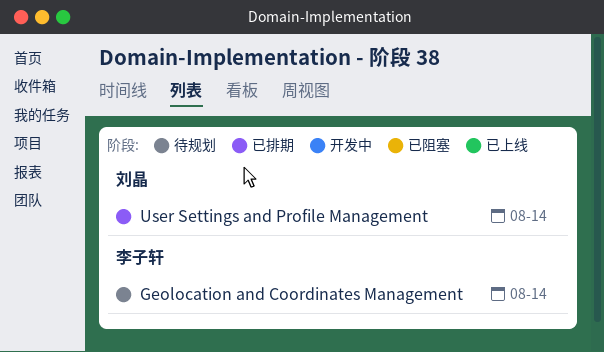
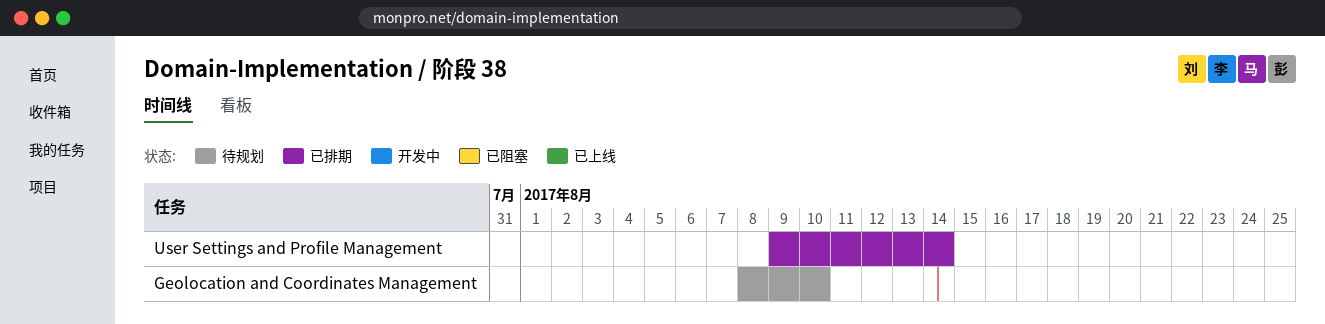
Geolocation and Coordinates Management, due: Aug 14 -> Aug 10

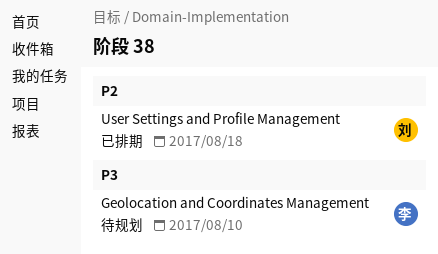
User Settings and Profile Management, due: Aug 14 -> Aug 18

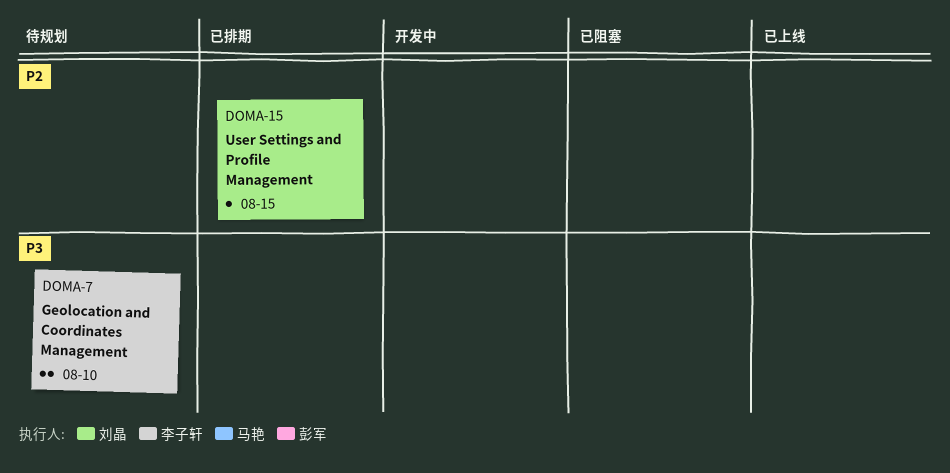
User Settings and Profile Management, due: Aug 18 -> Aug 15

